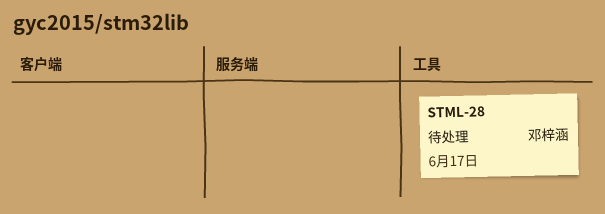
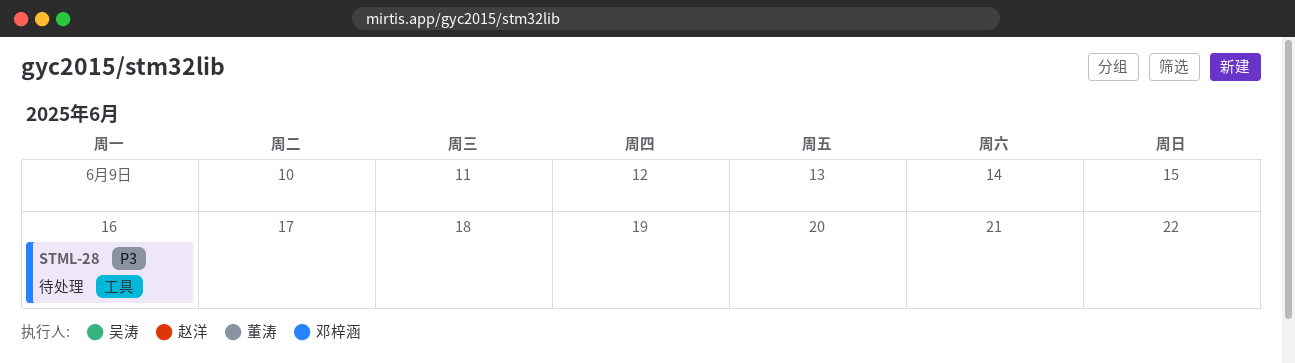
STML-28, due: Jun 17 -> Jun 16

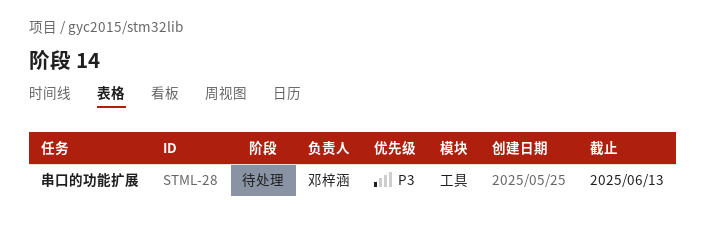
STML-28, due: Jun 16 -> Jun 13

